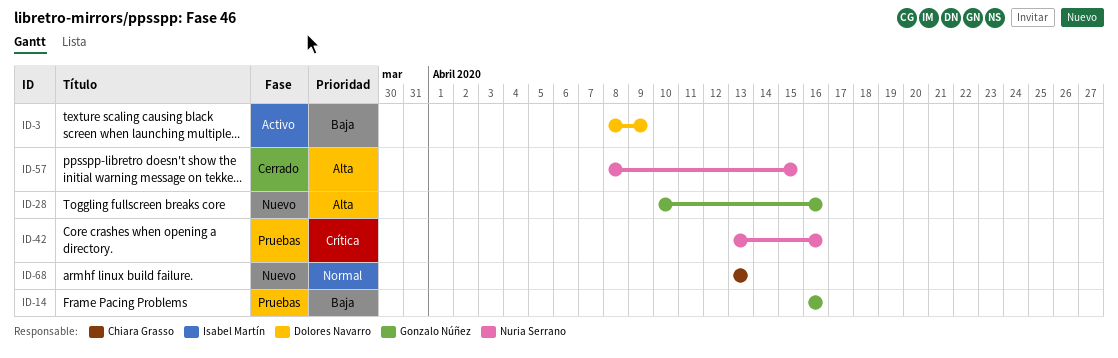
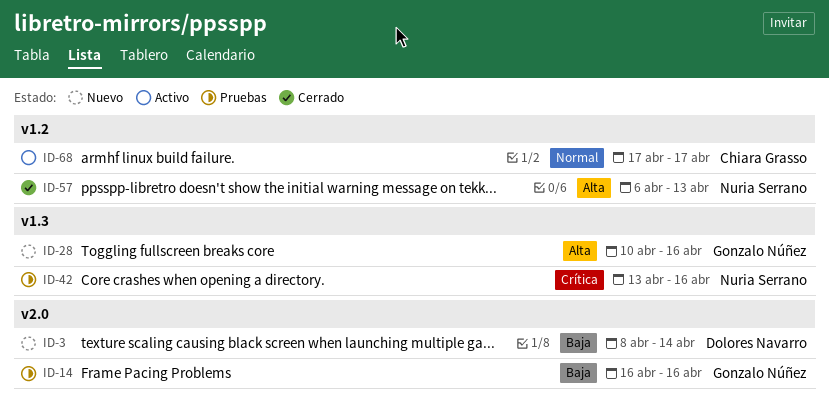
ID-3, status: Activo -> Nuevo
ID-3, due: Apr 9 -> Apr 14
ID-57, start: Apr 8 -> Apr 6
ID-57, due: Apr 15 -> Apr 13
ID-68, status: Nuevo -> Activo
ID-68, start: Apr 13 -> Apr 17
ID-68, due: Apr 13 -> Apr 17

